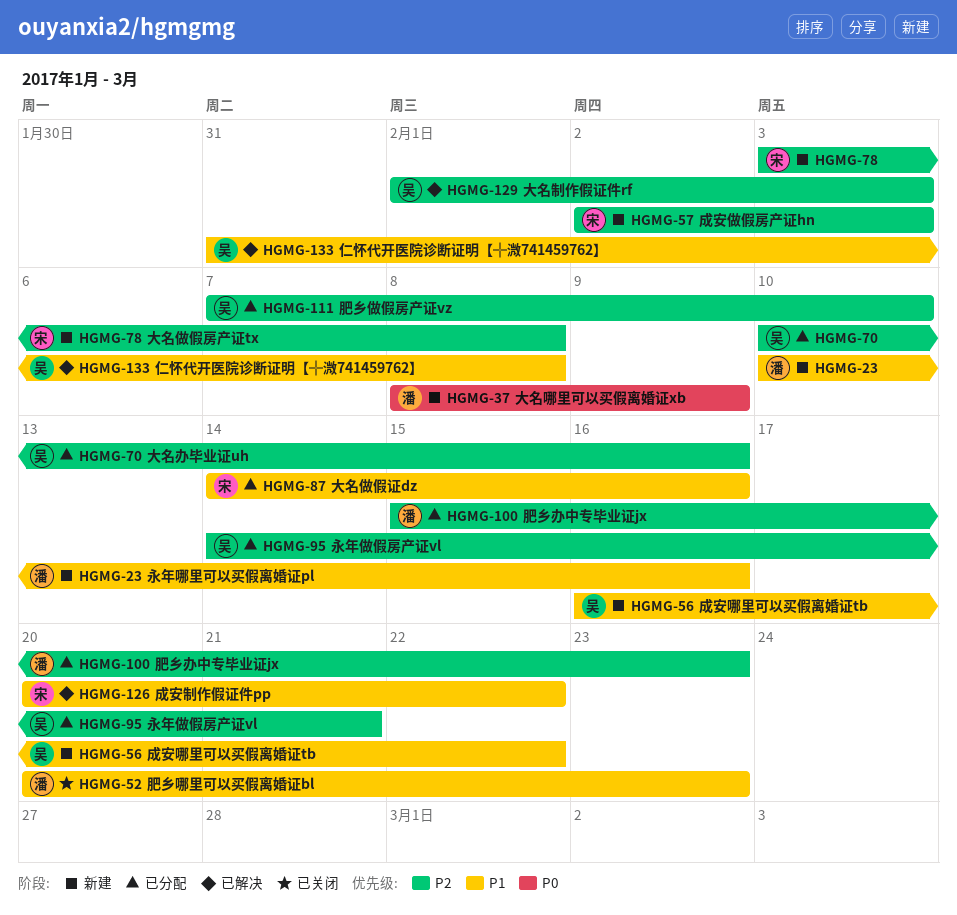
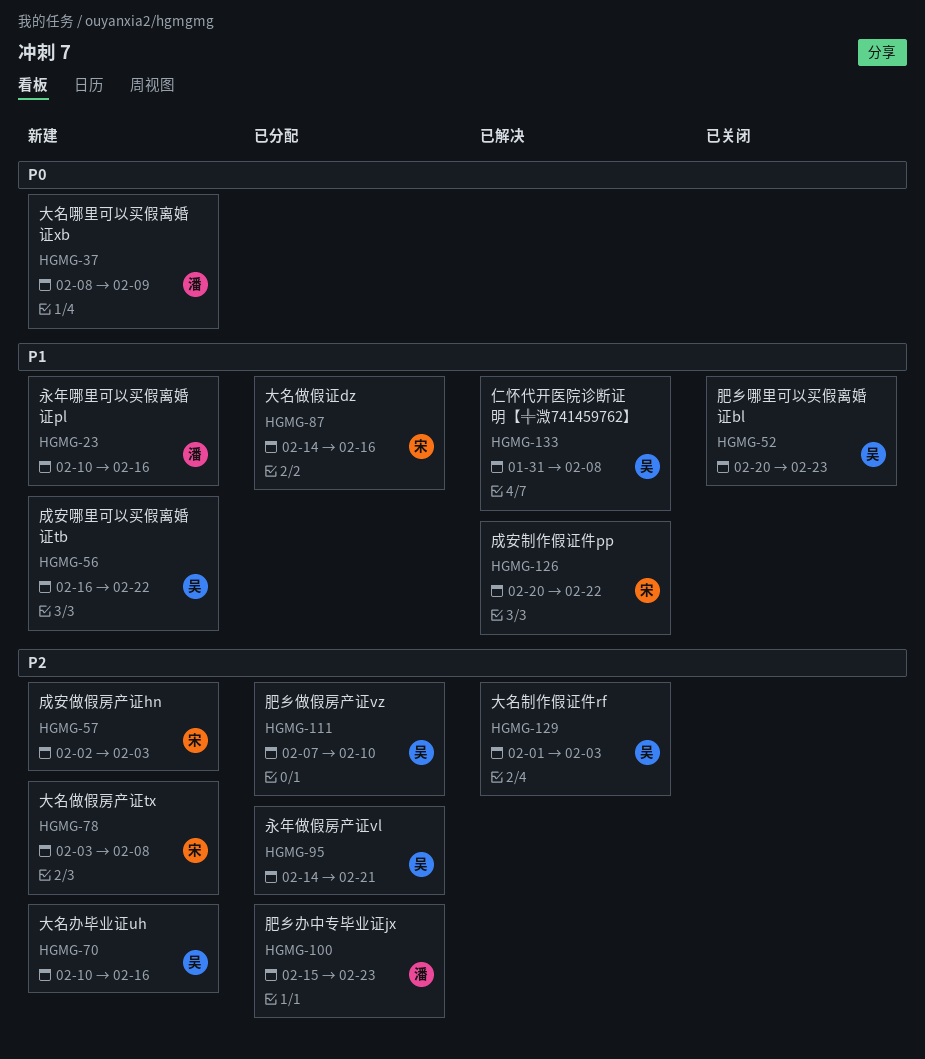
HGMG-52, owner: 潘 -> 吴
HGMG-70, status: 已分配 -> 新建

